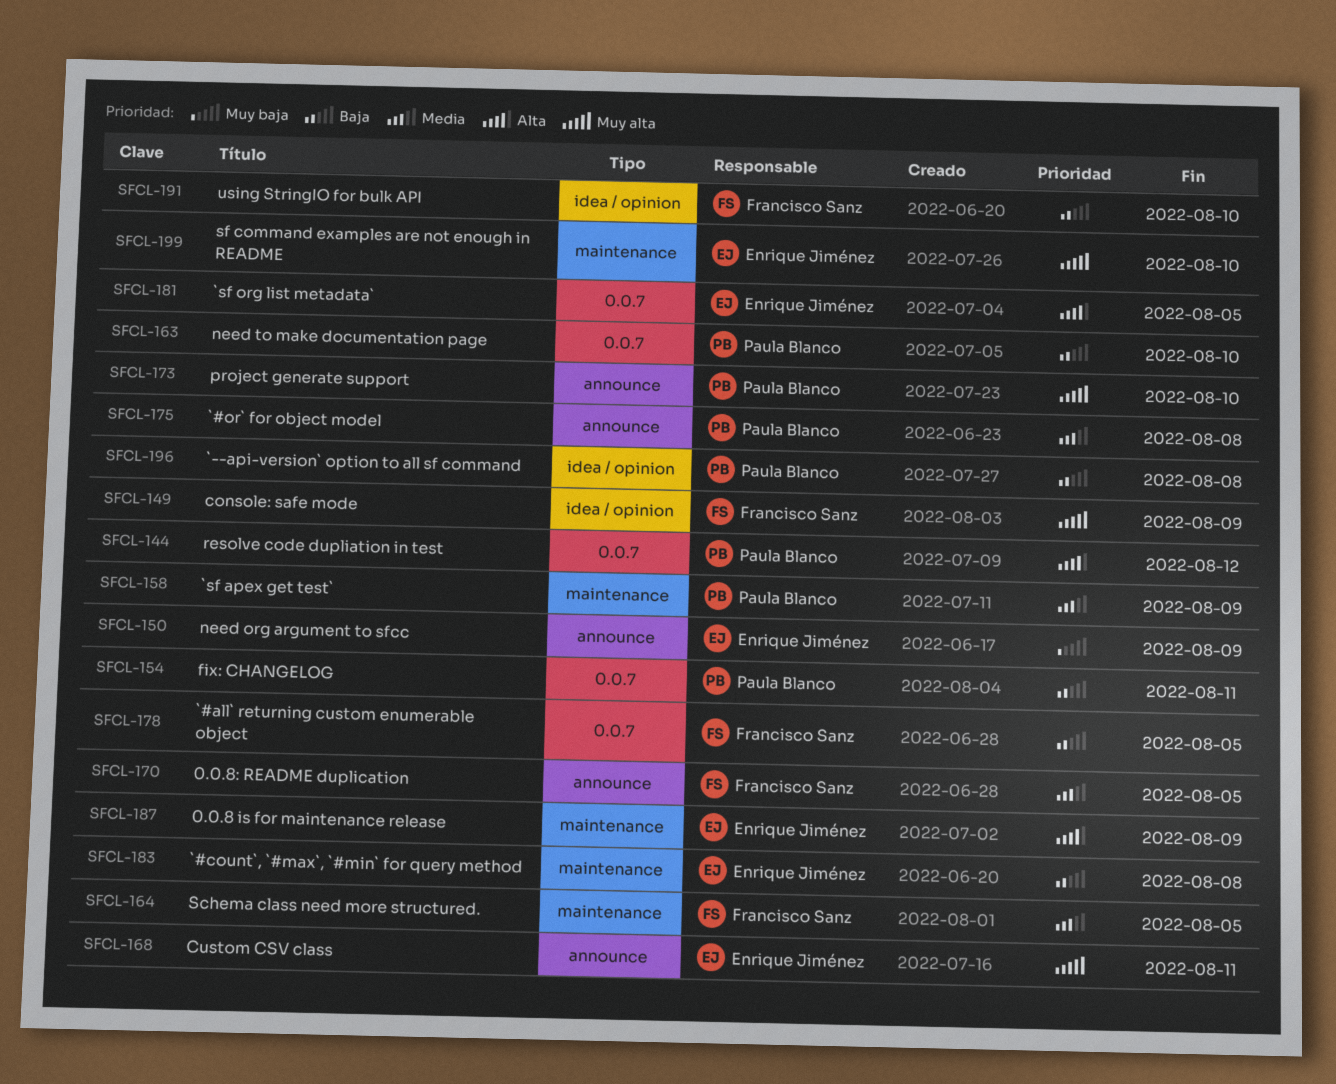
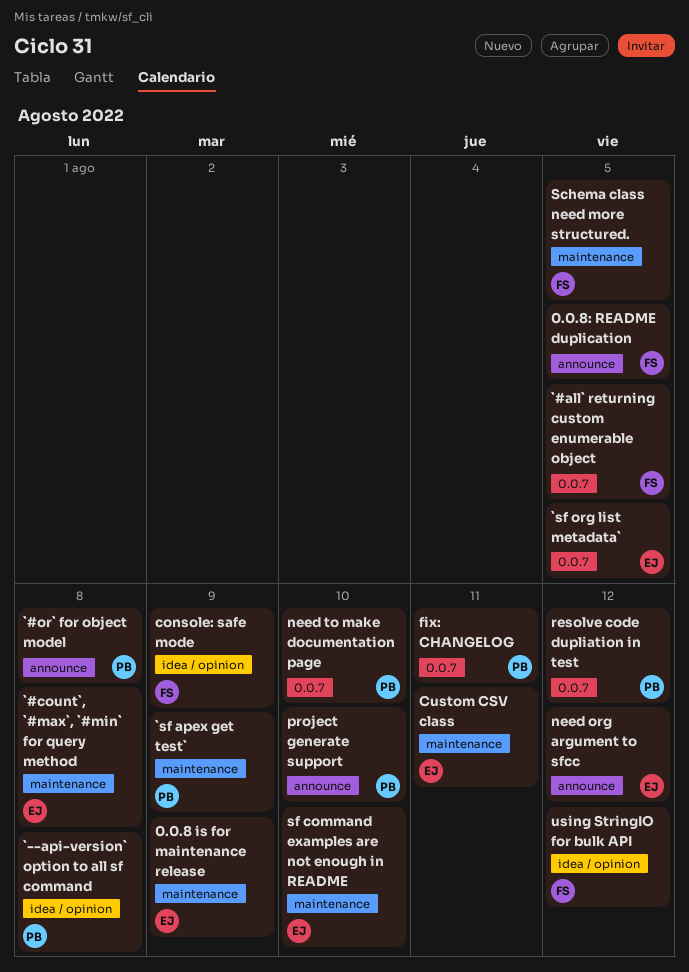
Custom CSV class, label: announce -> maintenance
need org argument to sfcc, due: Aug 9 -> Aug 12
using StringIO for bulk API, due: Aug 10 -> Aug 12

